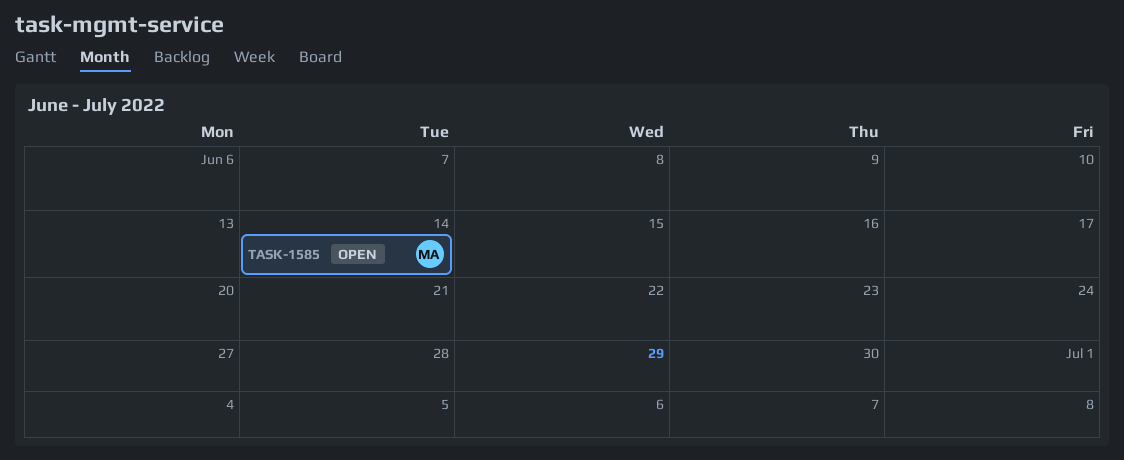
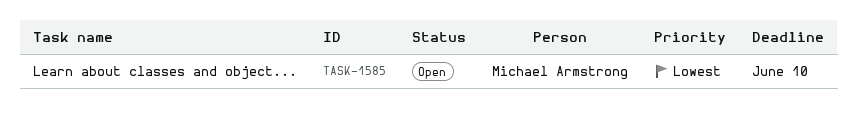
TASK-1585, due: Jun 14 -> Jun 10

